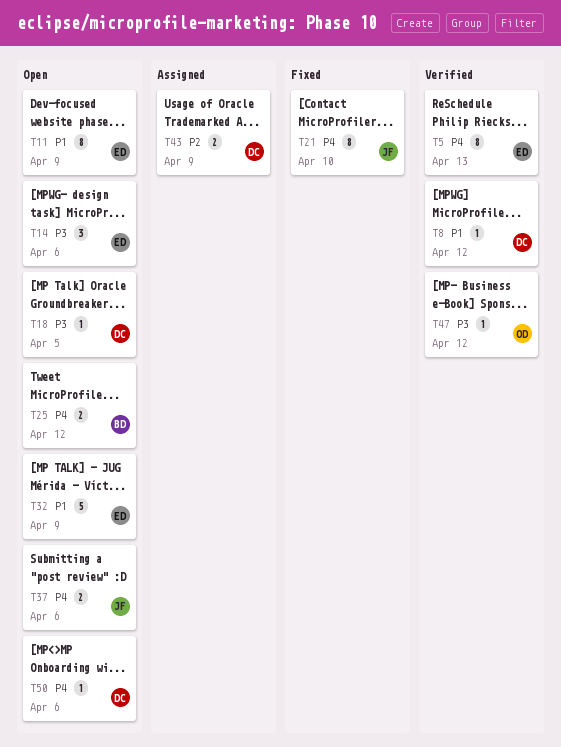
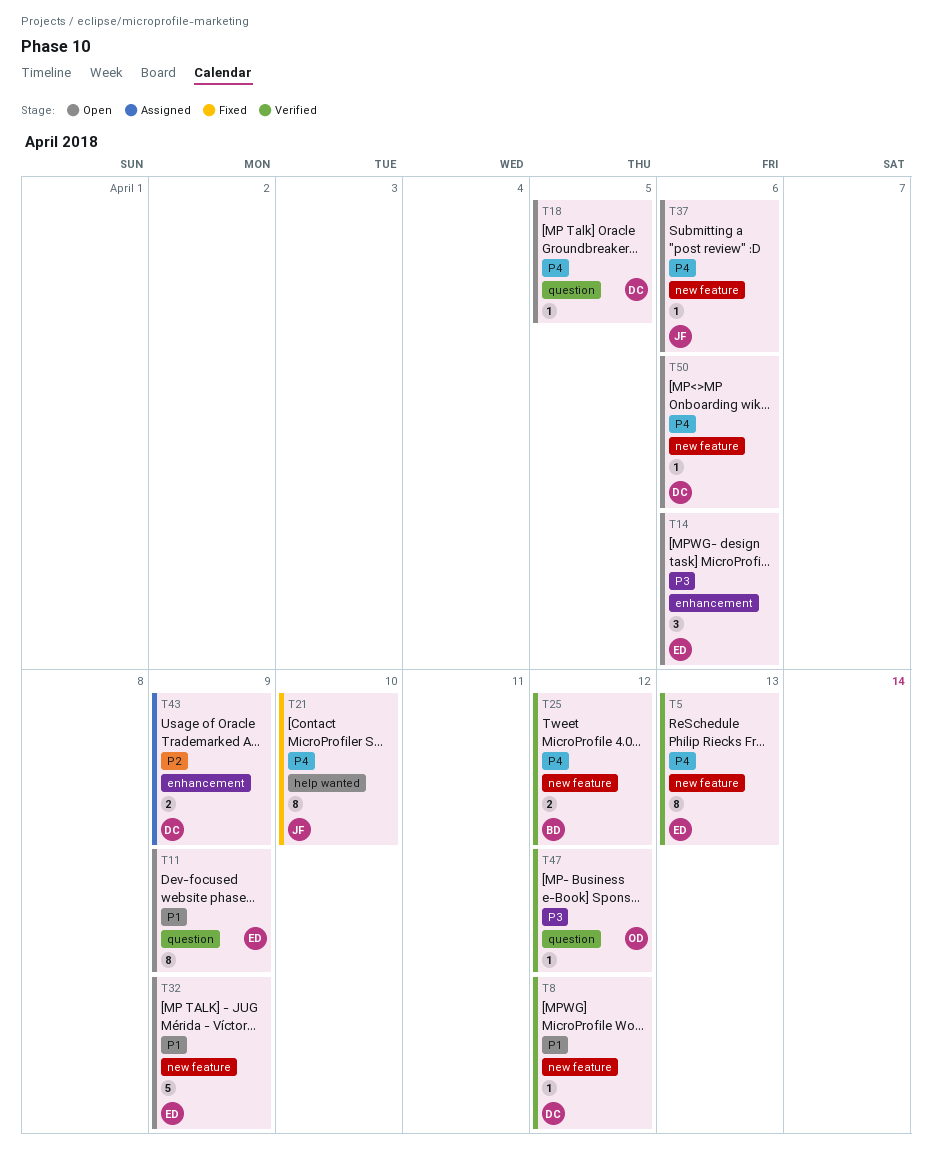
T18, priority: P3 -> P4
T25, status: Open -> Verified
T37, estimate: 2 -> 1

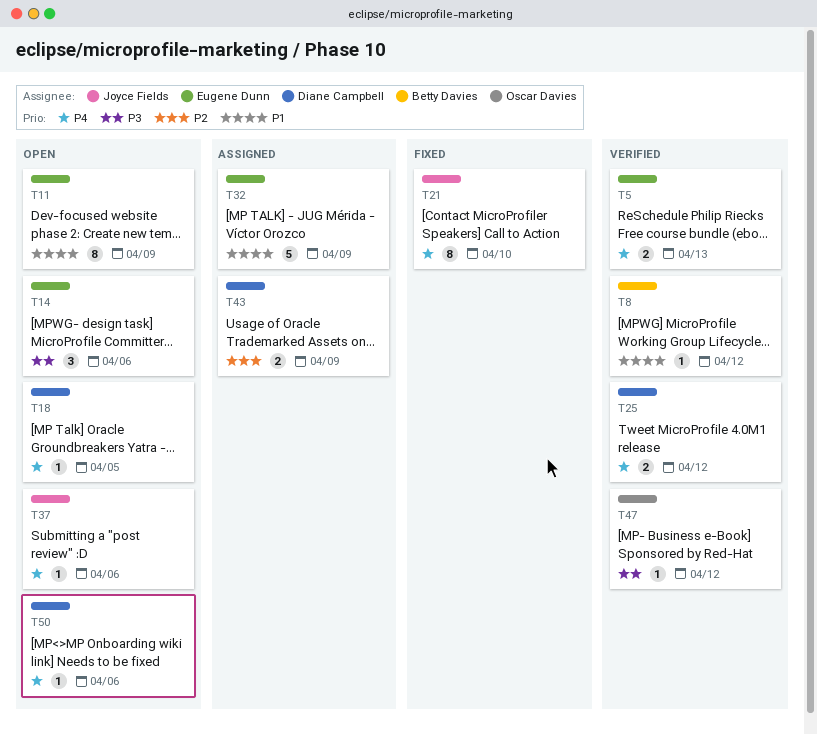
T5, estimate: 8 -> 2
T8, owner: Diane Campbell -> Betty Davies
T25, owner: Betty Davies -> Diane Campbell
T32, status: Open -> Assigned

